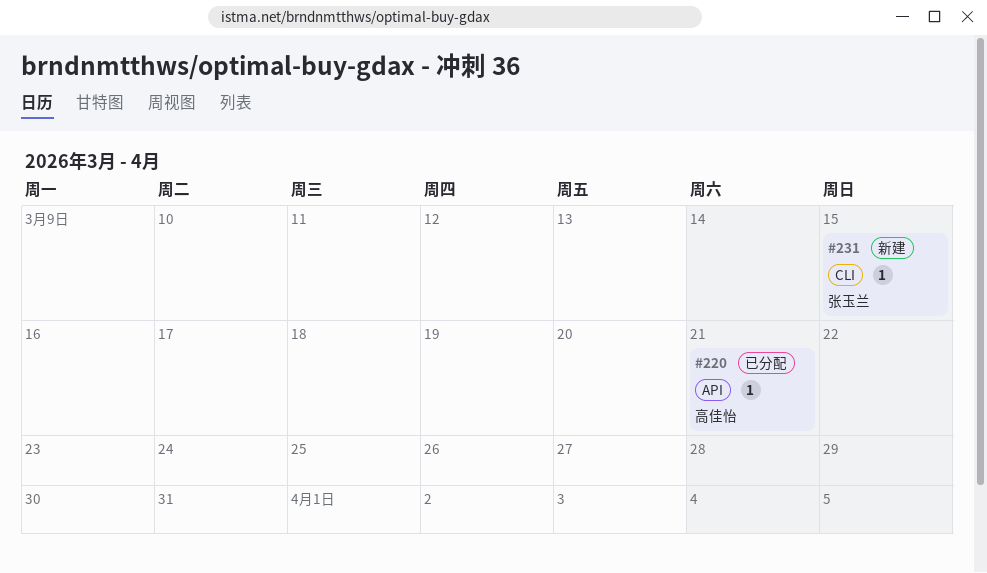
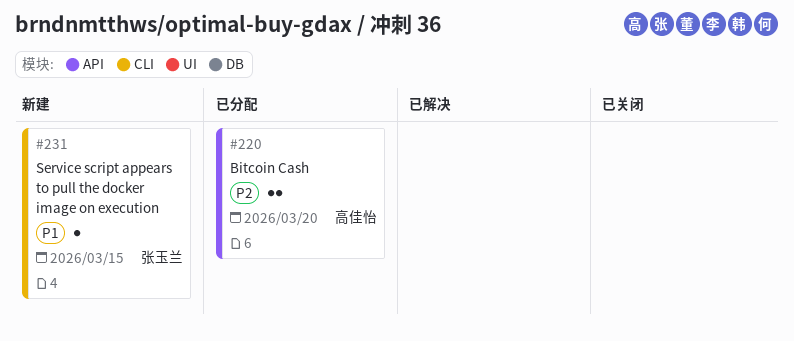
#220, estimate: 1 -> 2
#220, due: Mar 21 -> Mar 20

